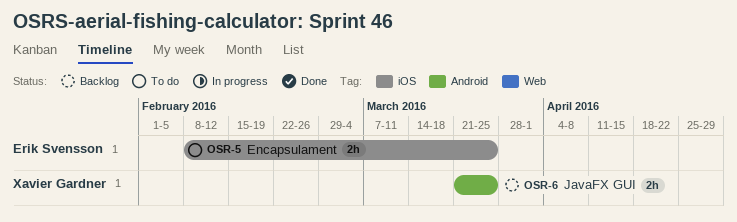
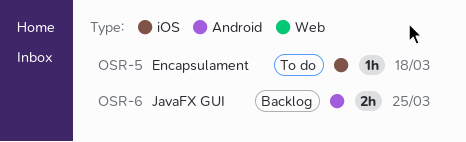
OSR-5, estimate: 2h -> 1h
OSR-5, due: Mar 25 -> Mar 18

